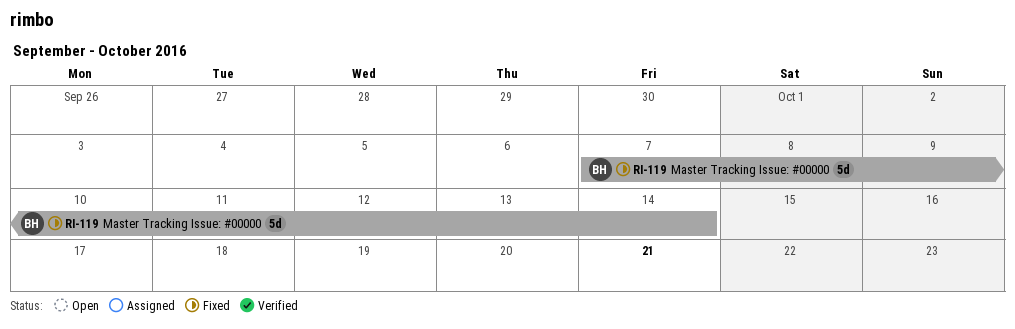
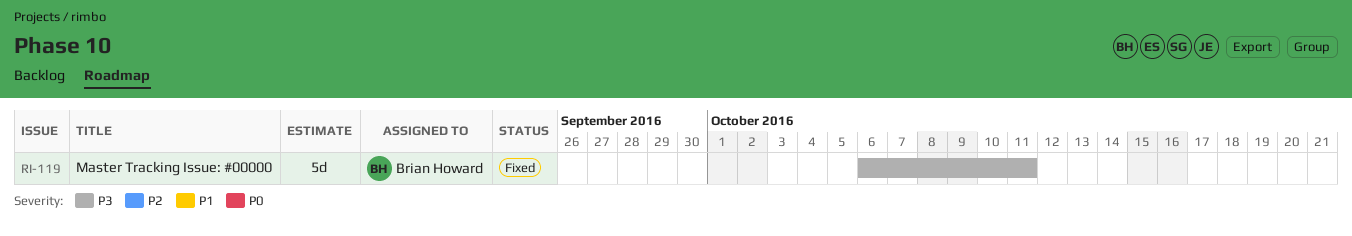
RI-119, start: Oct 7 -> Oct 6
RI-119, due: Oct 14 -> Oct 11

